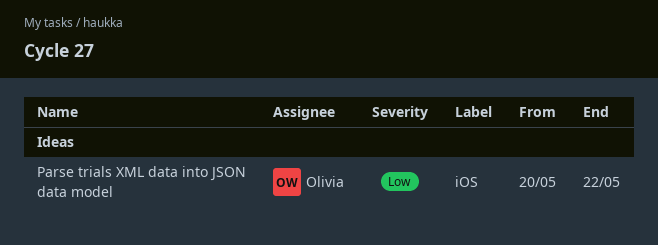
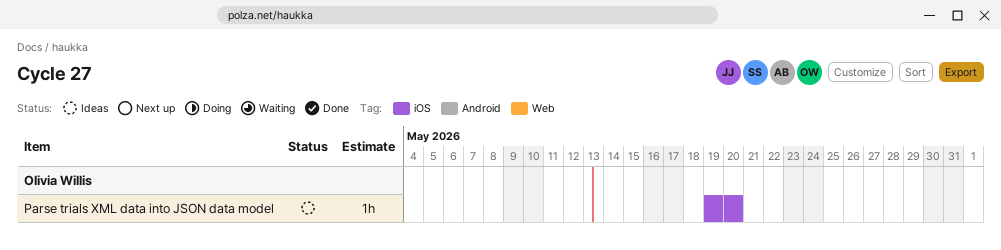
Parse trials XML data into JSON data model, start: May 20 -> May 19
Parse trials XML data into JSON data model, due: May 22 -> May 20

